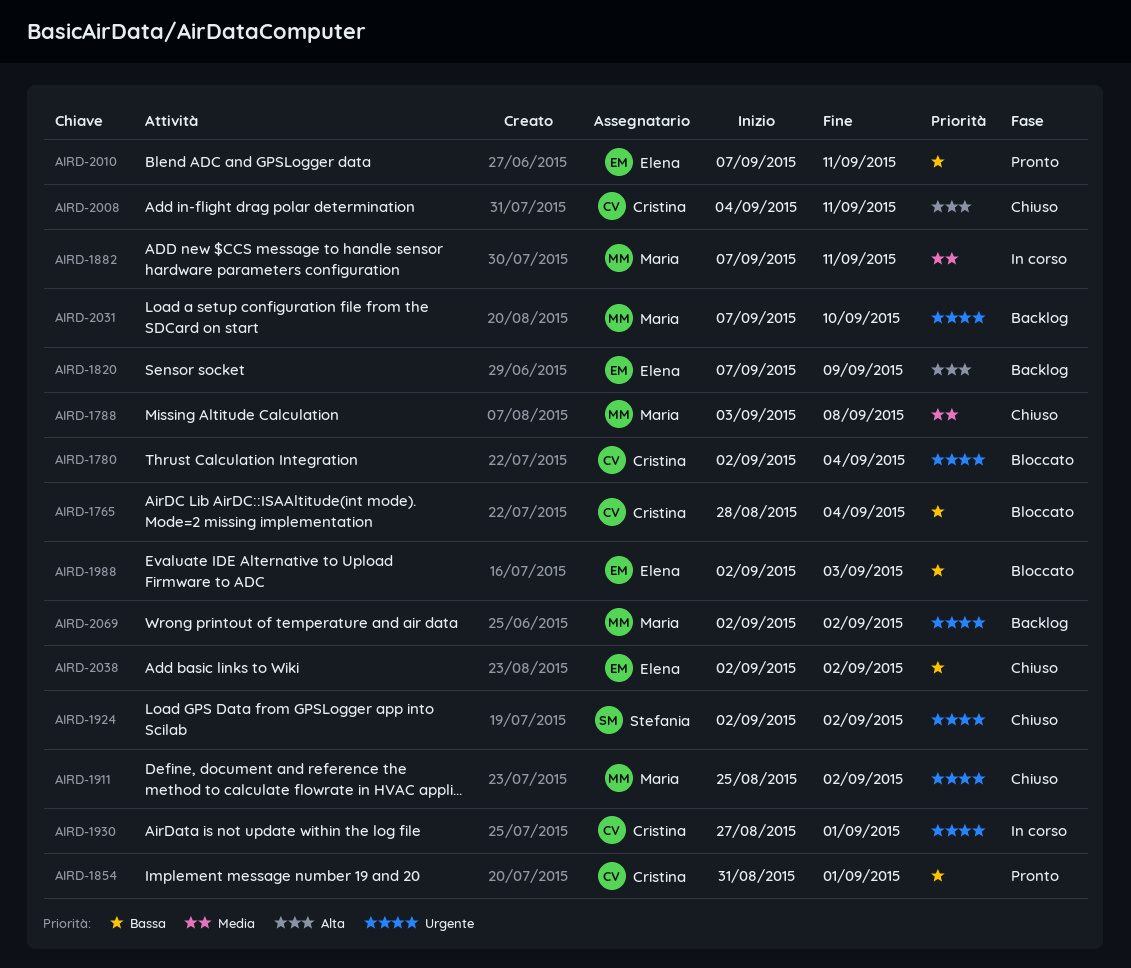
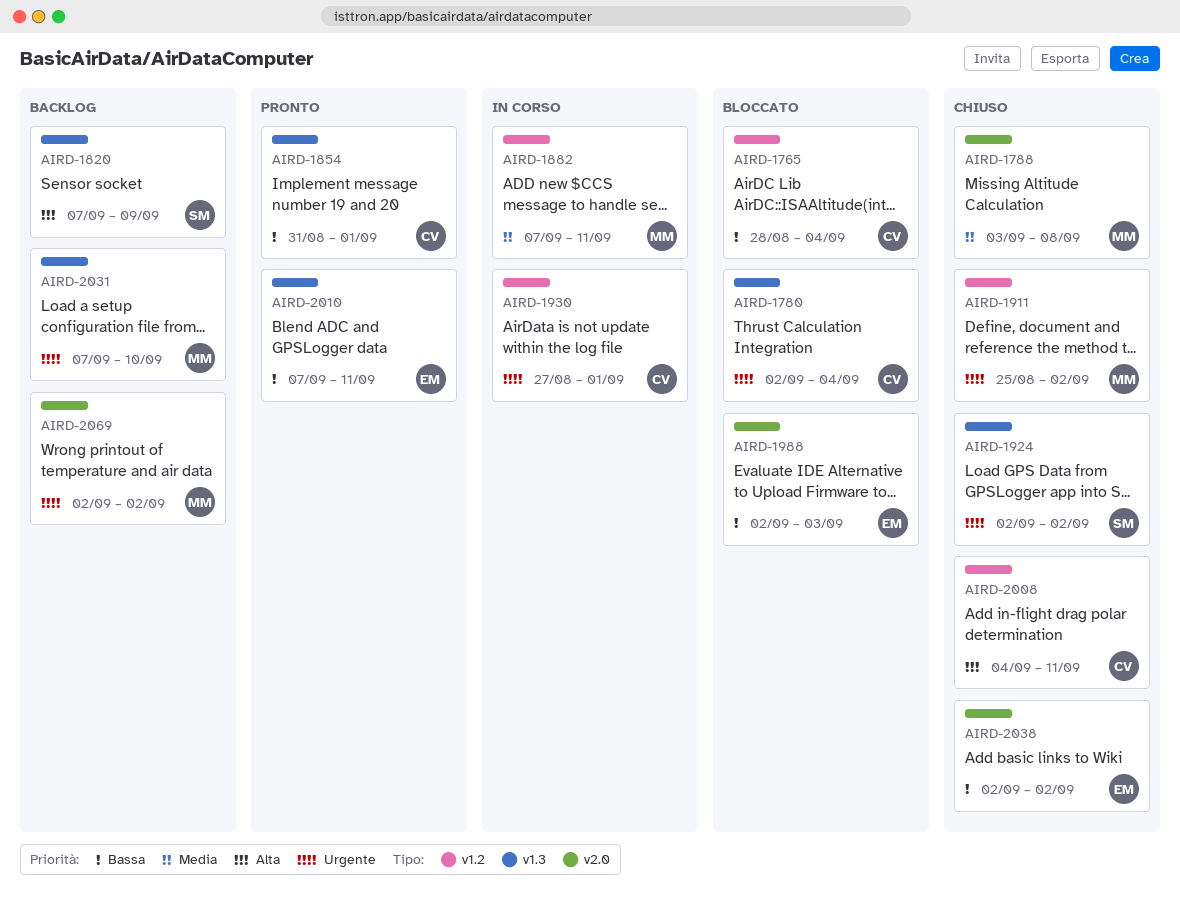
AIRD-1820, owner: Elena -> Stefania

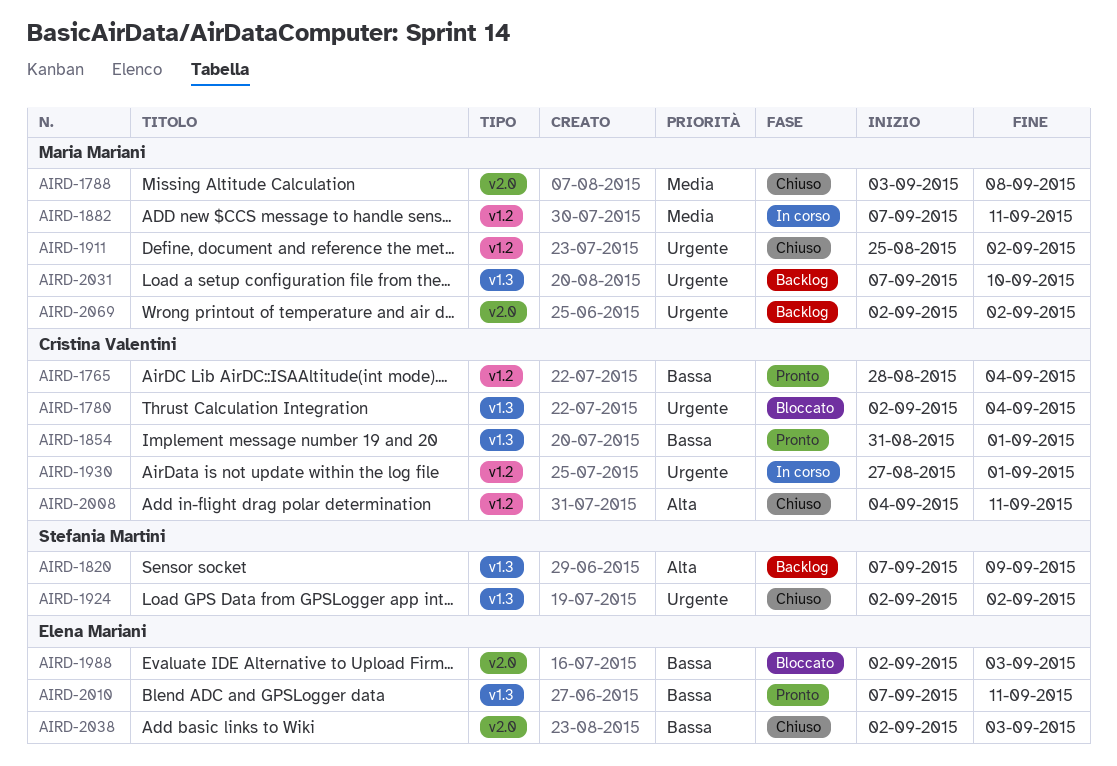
AIRD-1765, status: Bloccato -> Pronto
AIRD-2038, due: Sep 2 -> Sep 3

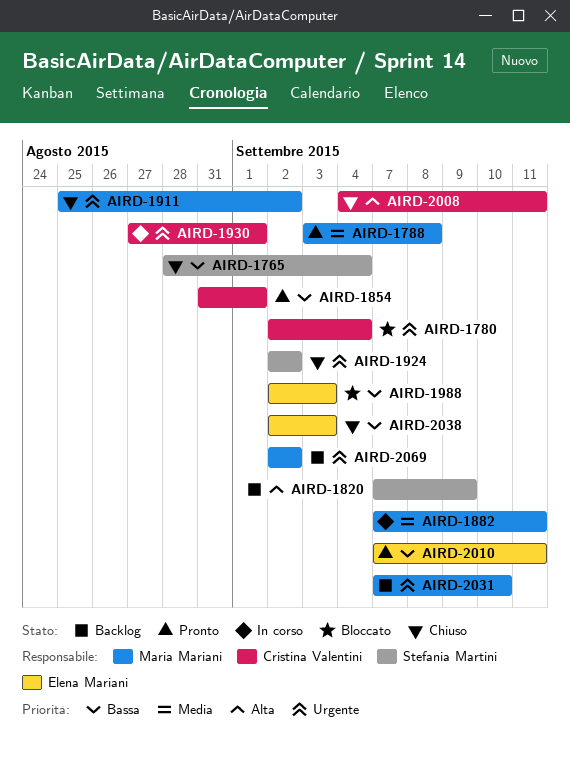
AIRD-1765, status: Pronto -> Chiuso
AIRD-1765, owner: Cristina Valentini -> Stefania Martini
AIRD-1788, status: Chiuso -> Pronto

